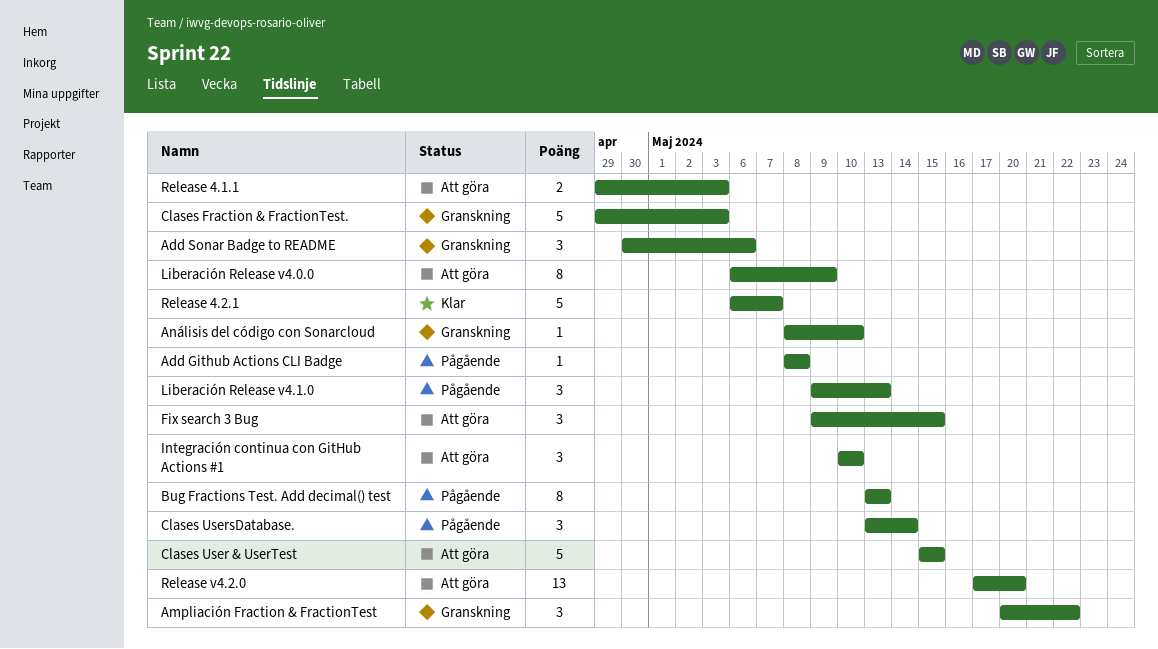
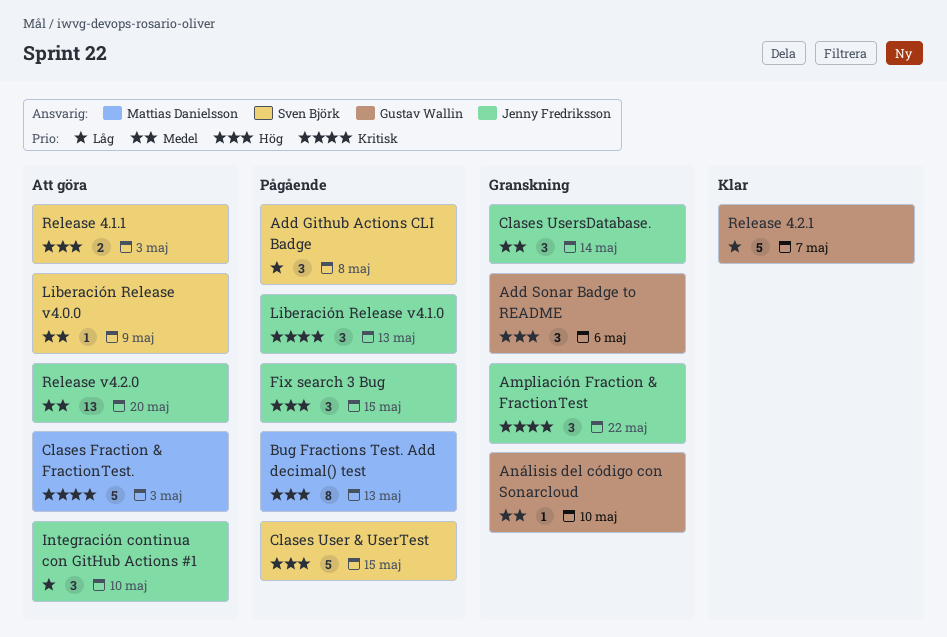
Add Github Actions CLI Badge, estimate: 1 -> 3
Clases Fraction & FractionTest., status: Granskning -> Att göra
Clases User & UserTest, status: Att göra -> Pågående
Clases UsersDatabase., status: Pågående -> Granskning
Fix search 3 Bug, status: Att göra -> Pågående
Liberación Release v4.0.0, estimate: 8 -> 1

